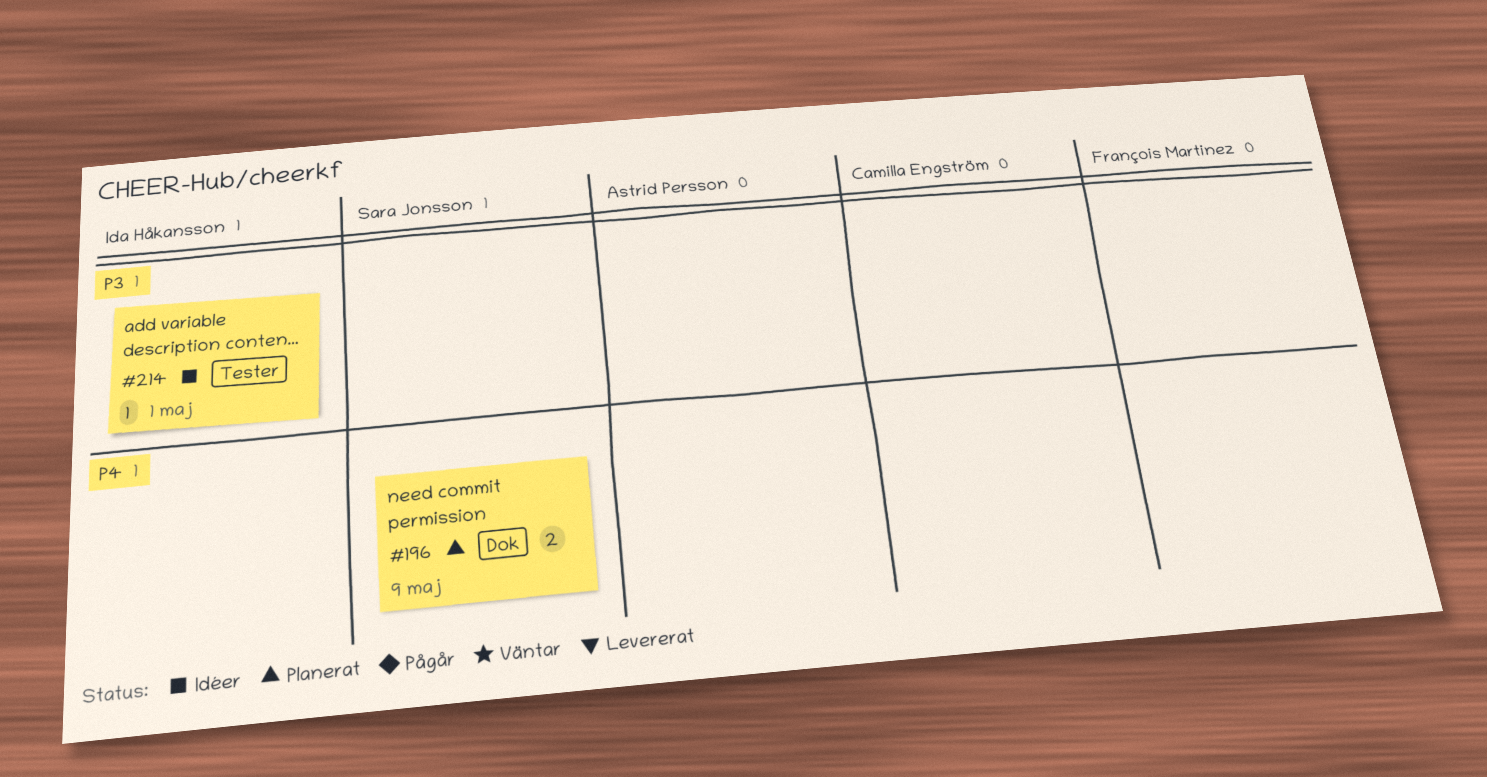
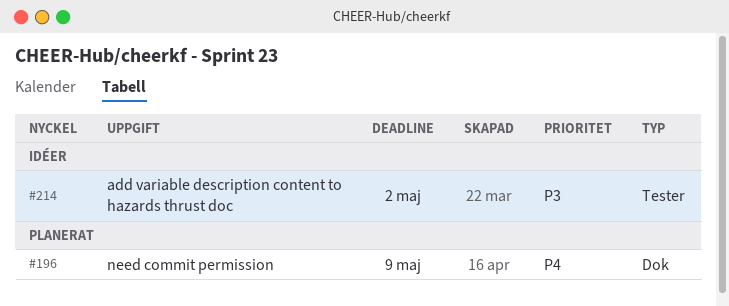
#214, due: May 1 -> May 2

